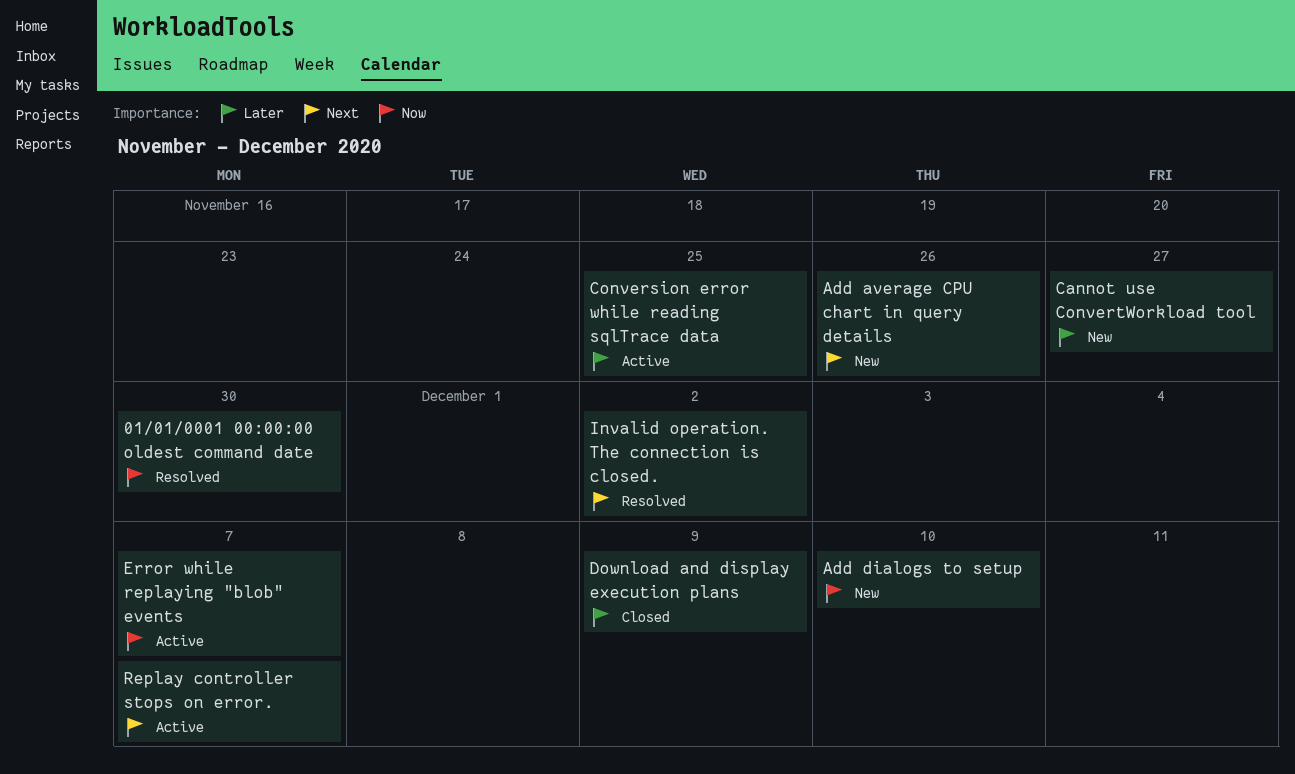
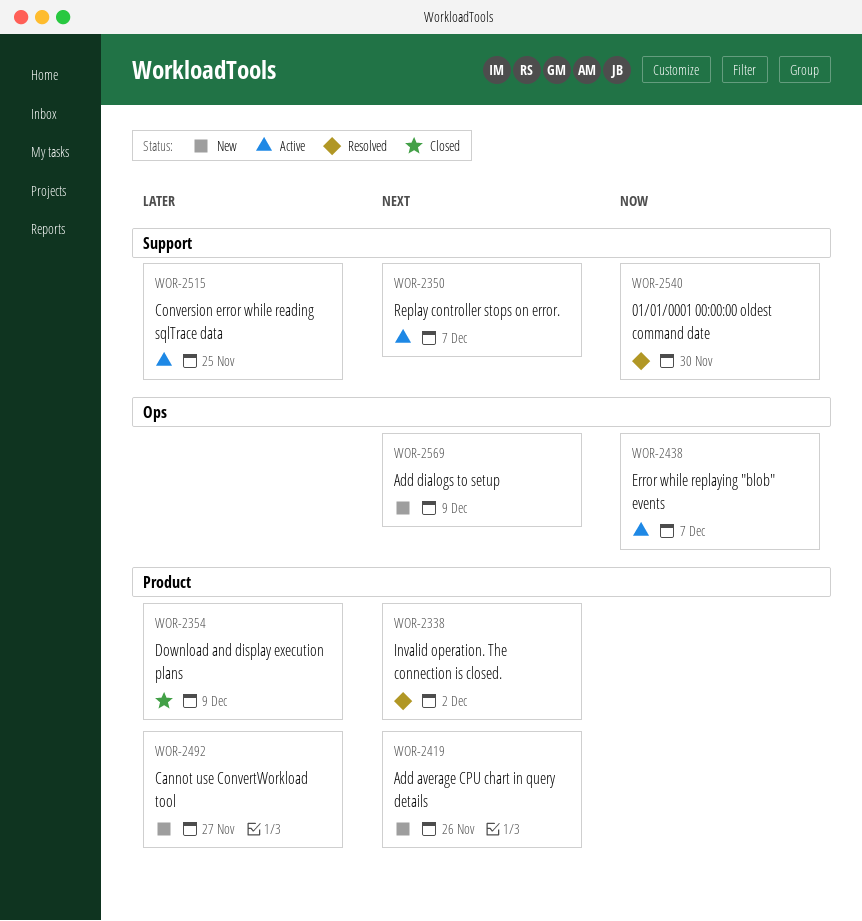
Add dialogs to setup, priority: Now -> Next
Add dialogs to setup, due: Dec 10 -> Dec 9

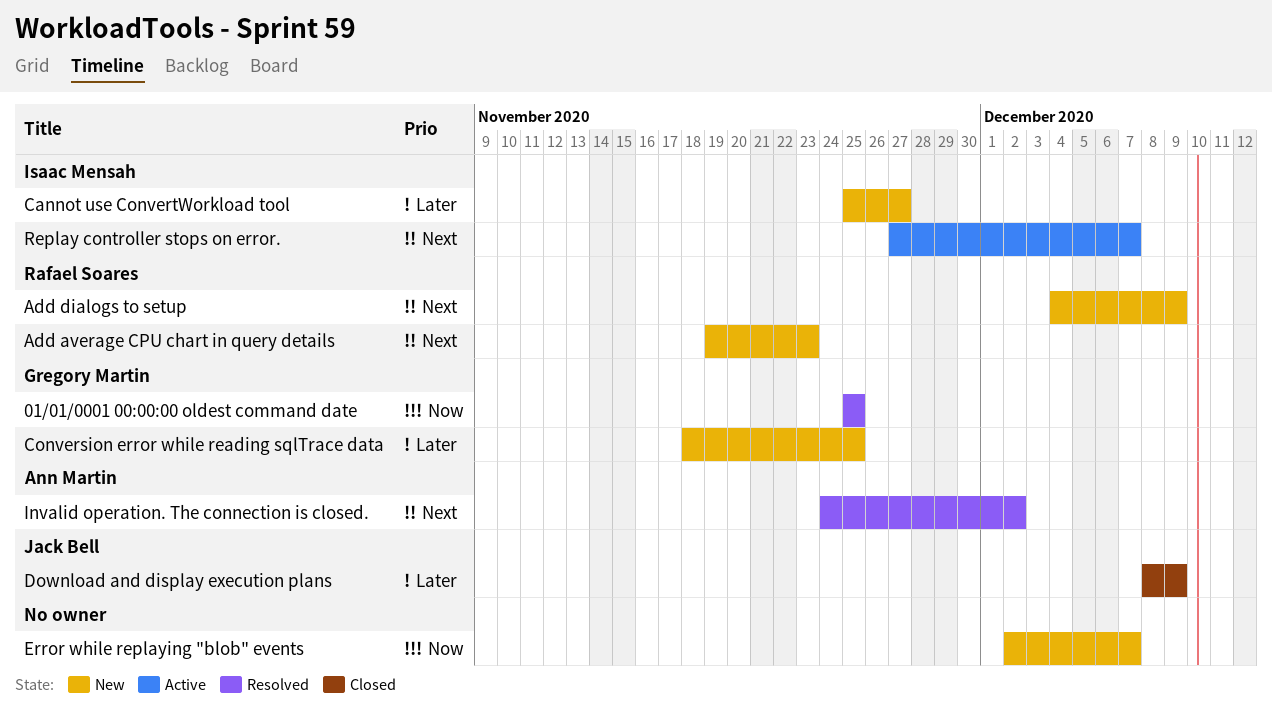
01/01/0001 00:00:00 oldest command date, due: Nov 30 -> Nov 25
Add average CPU chart in query details, due: Nov 26 -> Nov 23
Conversion error while reading sqlTrace data, status: Active -> New
Error while replaying "blob" events, status: Active -> New

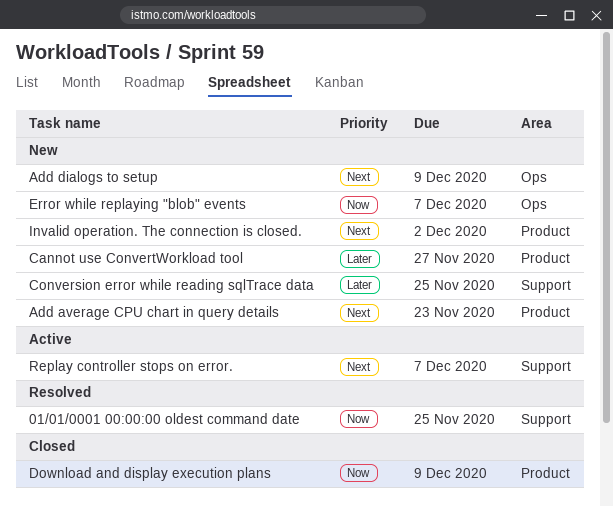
Download and display execution plans, priority: Later -> Now
Invalid operation. The connection is closed., status: Resolved -> New

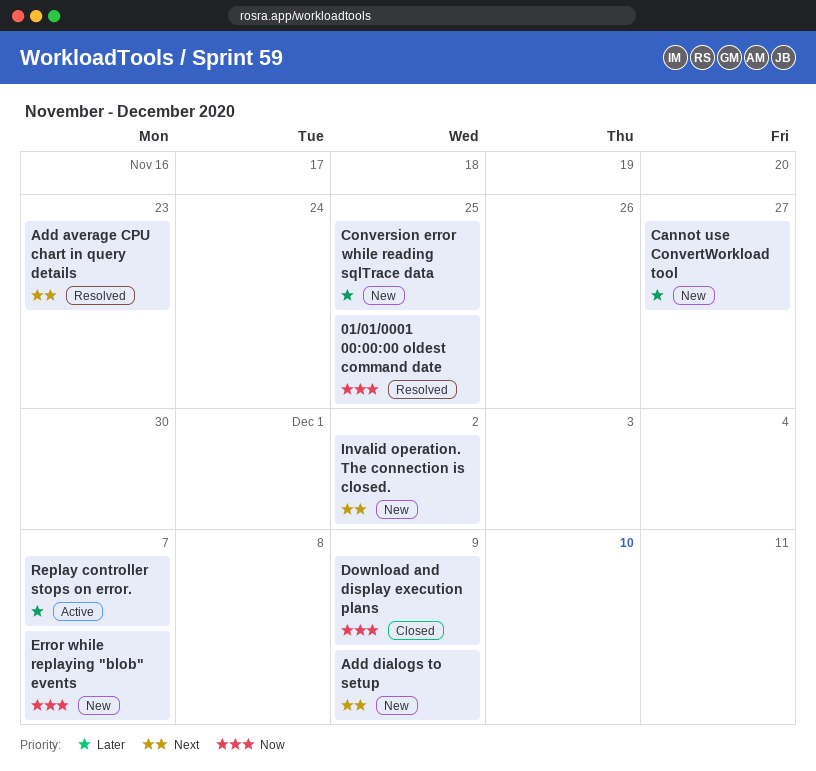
Add average CPU chart in query details, status: New -> Resolved
Replay controller stops on error., priority: Next -> Later

